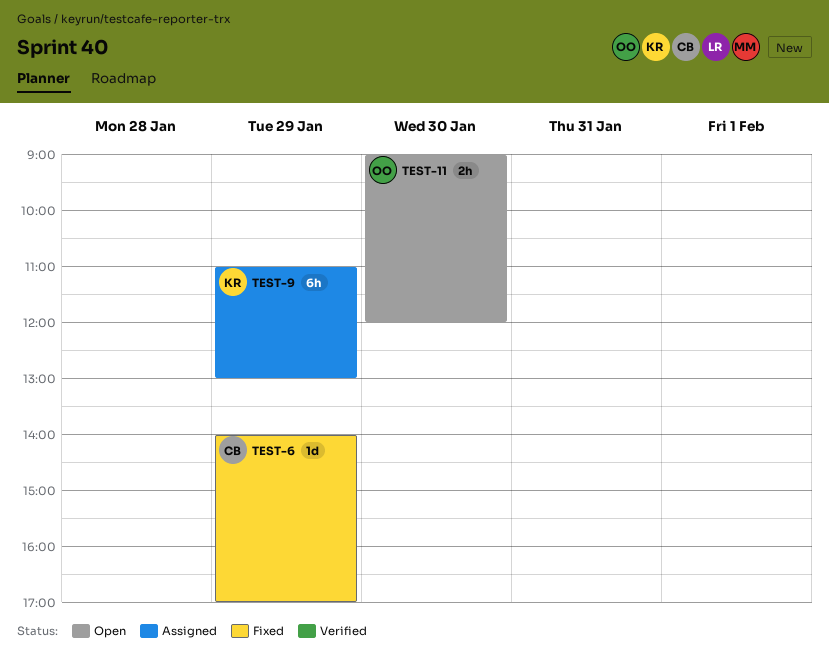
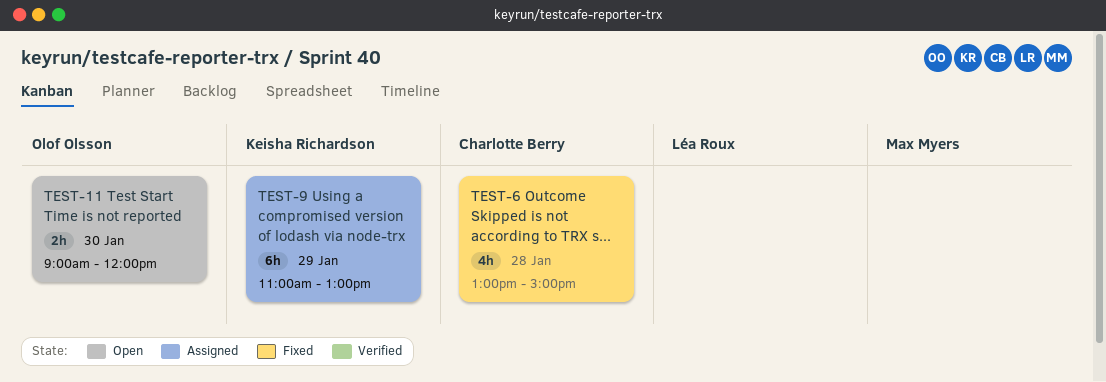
TEST-6, estimate: 1d -> 4h
TEST-6, day: Jan 29 -> Jan 28
TEST-6, begins: 14:00 -> 13:00
TEST-6, ends: 17:00 -> 15:00

